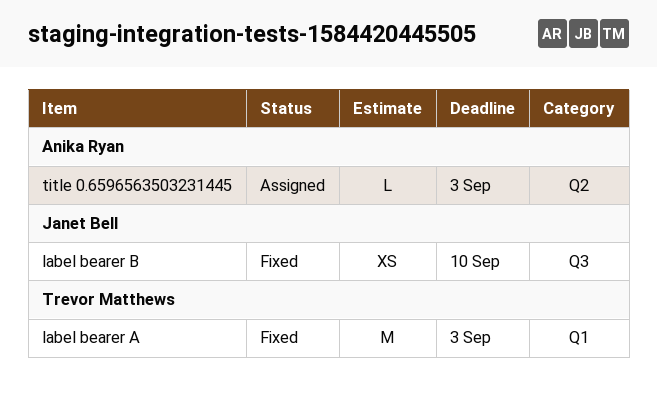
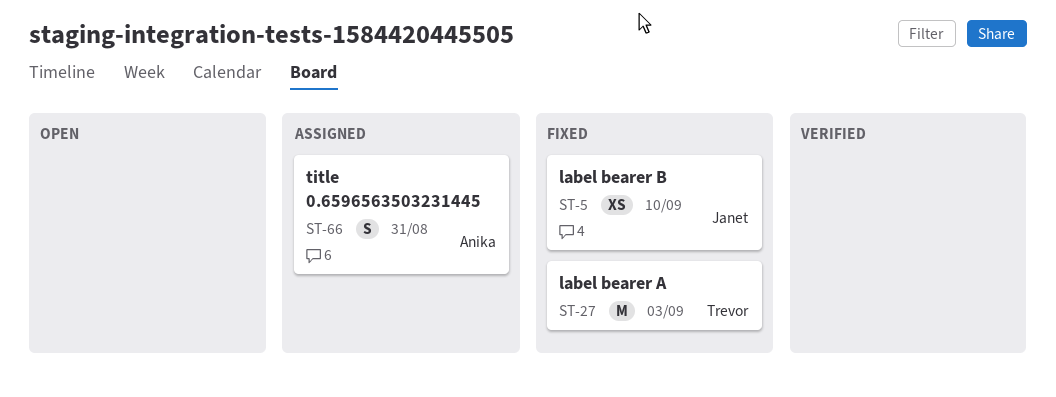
title 0.6596563503231445, estimate: L -> S
title 0.6596563503231445, due: Sep 3 -> Aug 31

